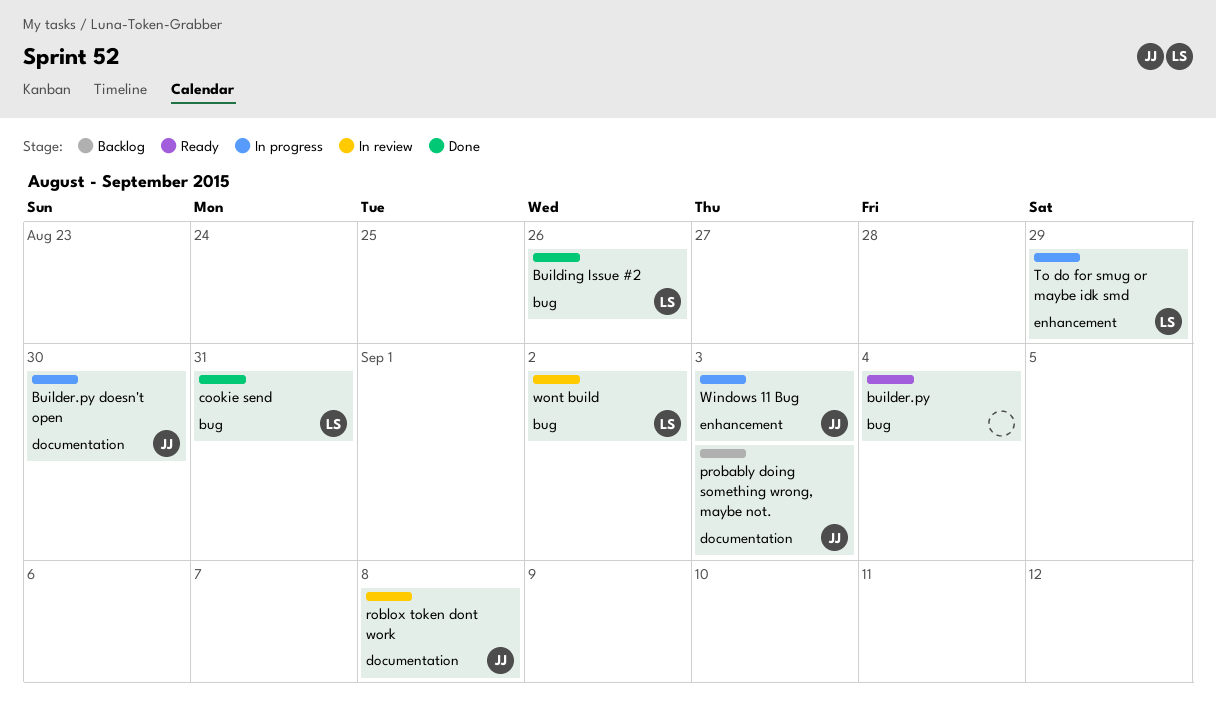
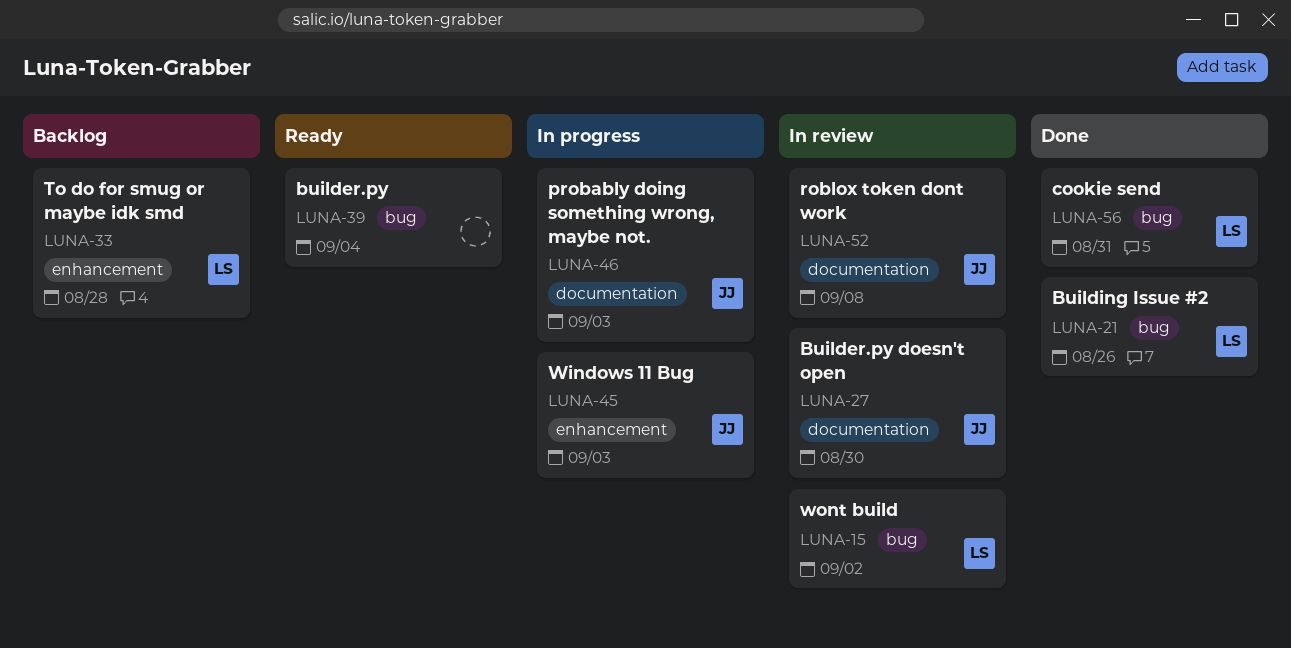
Builder.py doesn't open, status: In progress -> In review
probably doing something wrong, maybe not., status: Backlog -> In progress
To do for smug or maybe idk smd, status: In progress -> Backlog
To do for smug or maybe idk smd, due: Aug 29 -> Aug 28

